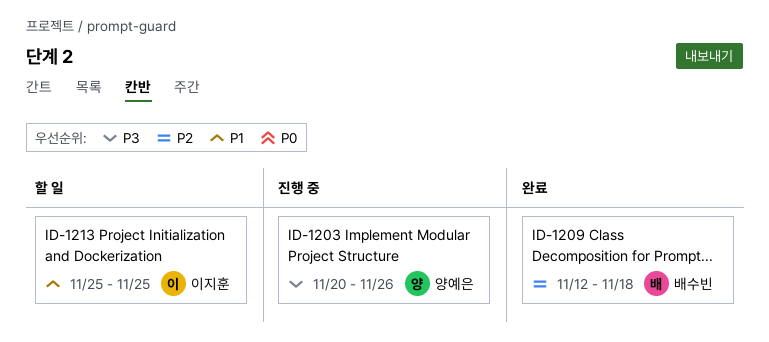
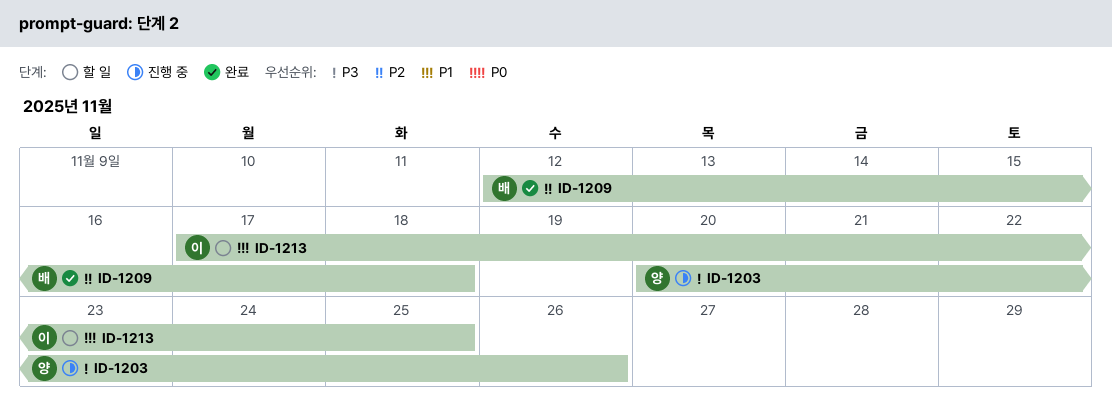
ID-1213, start: Nov 25 -> Nov 17

